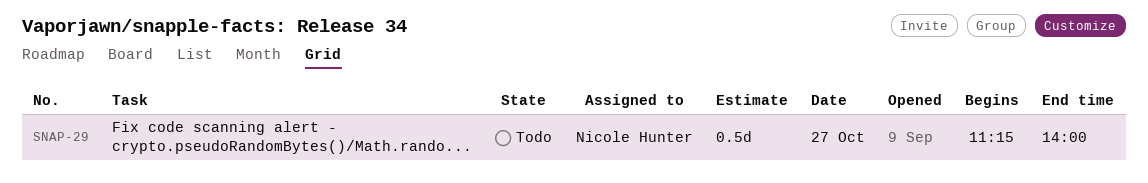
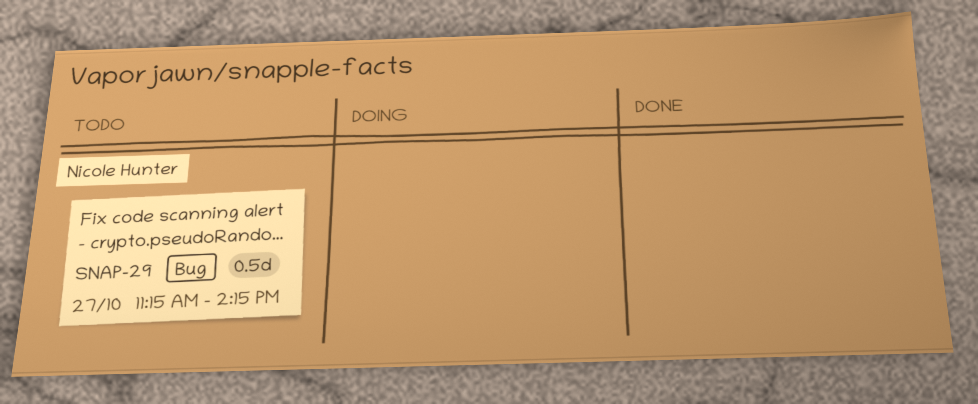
SNAP-29, ends: 14:00 -> 14:15

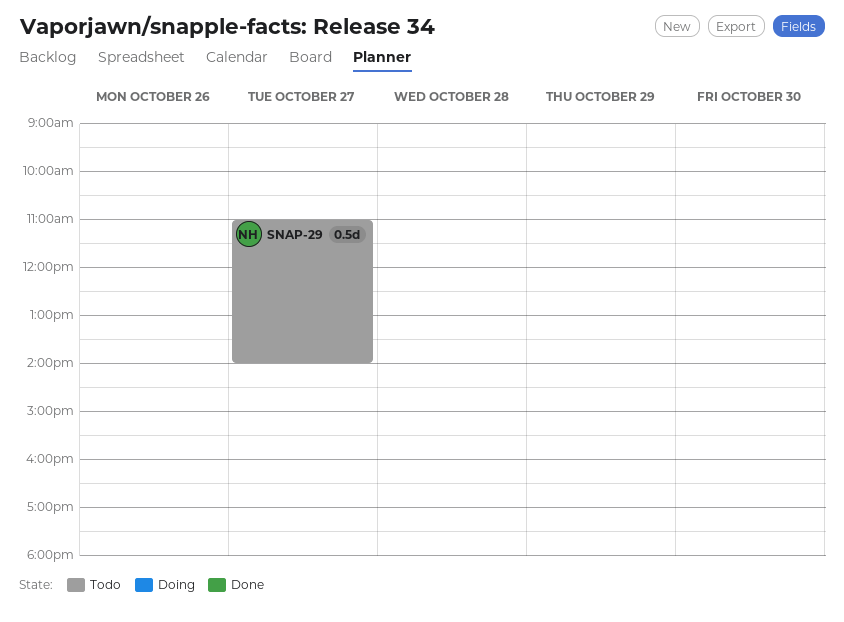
SNAP-29, begins: 11:15 -> 11:00
SNAP-29, ends: 14:15 -> 14:00

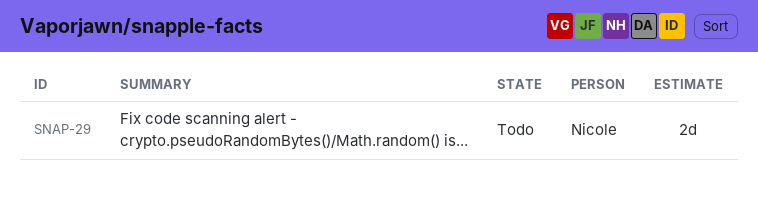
SNAP-29, estimate: 0.5d -> 2d

